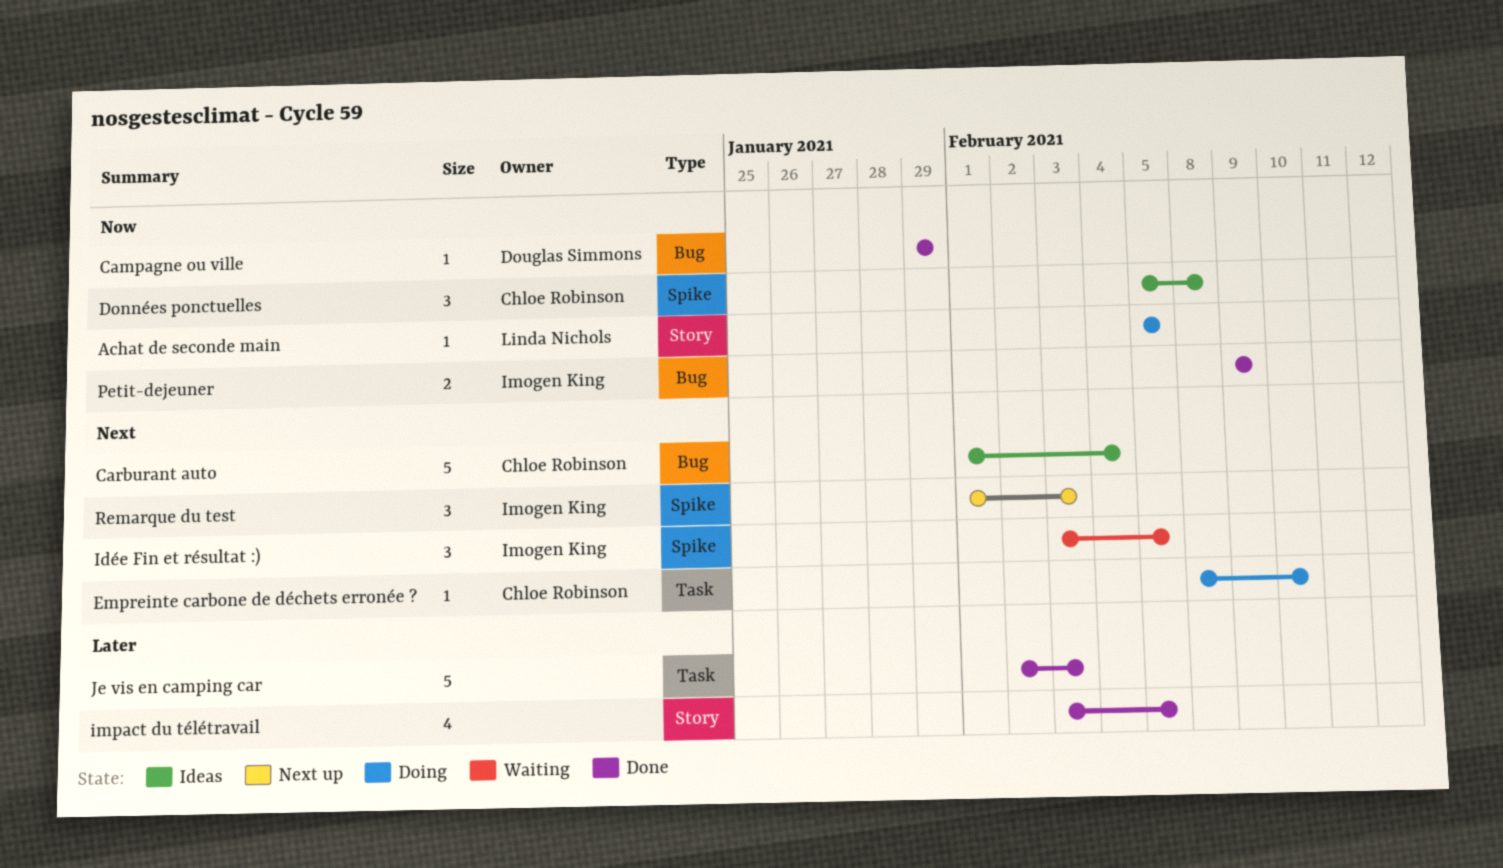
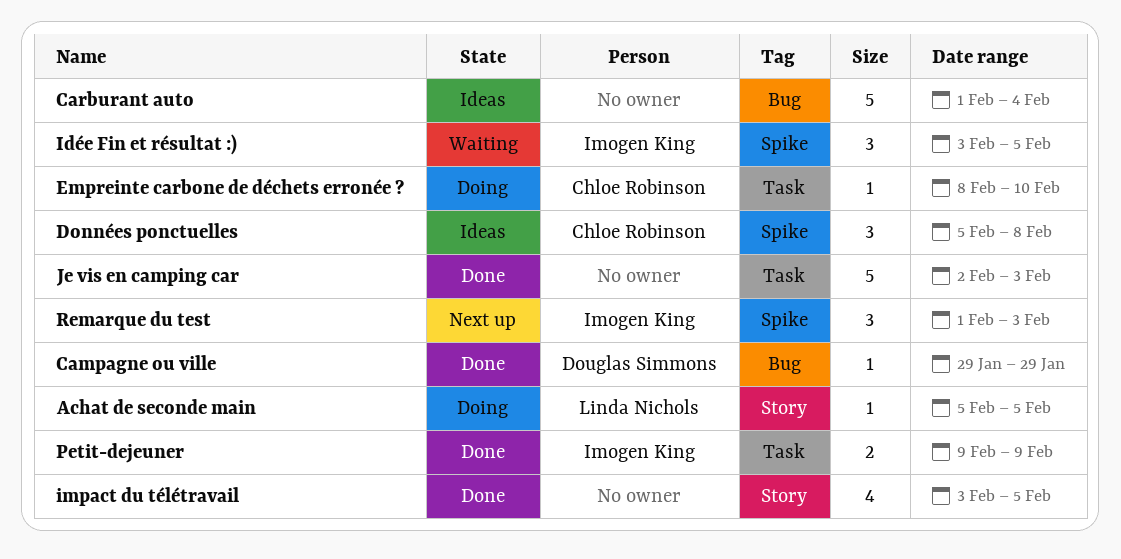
Carburant auto, owner: Chloe Robinson -> none
Petit-dejeuner, label: Bug -> Task

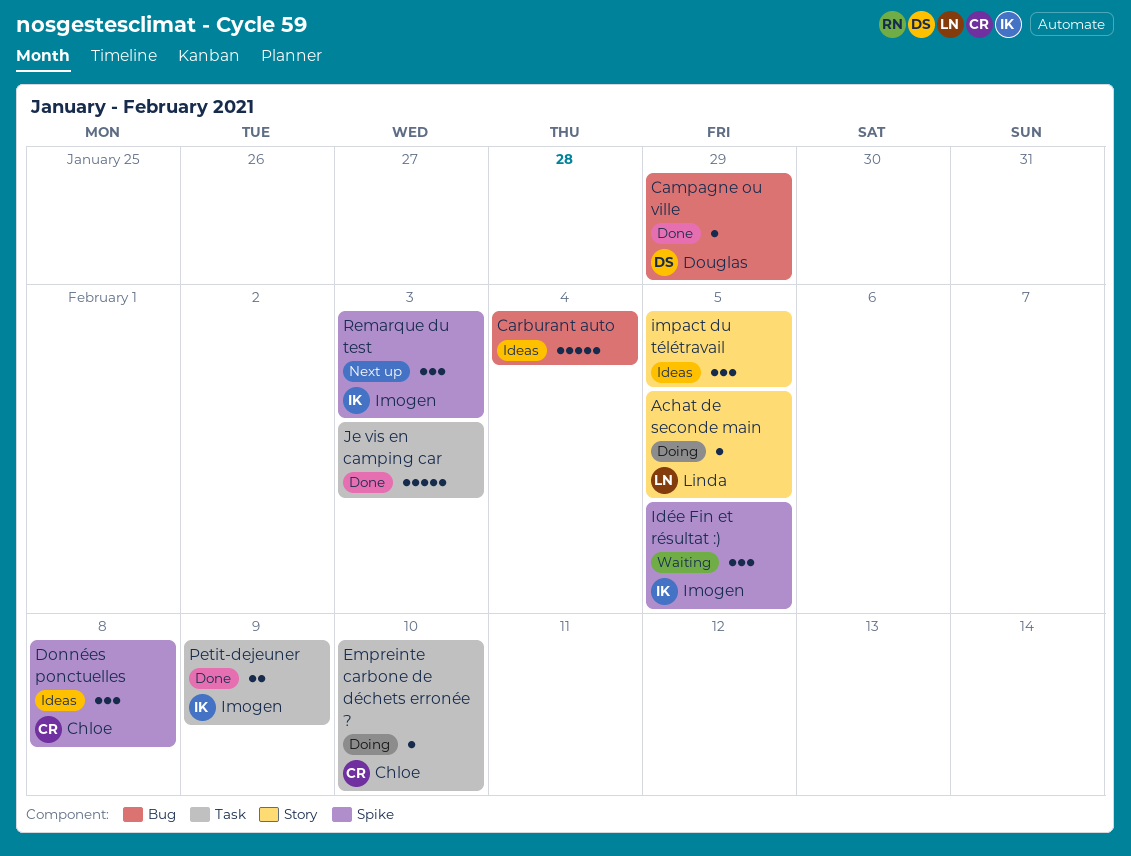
impact du télétravail, status: Done -> Ideas
impact du télétravail, estimate: 4 -> 3

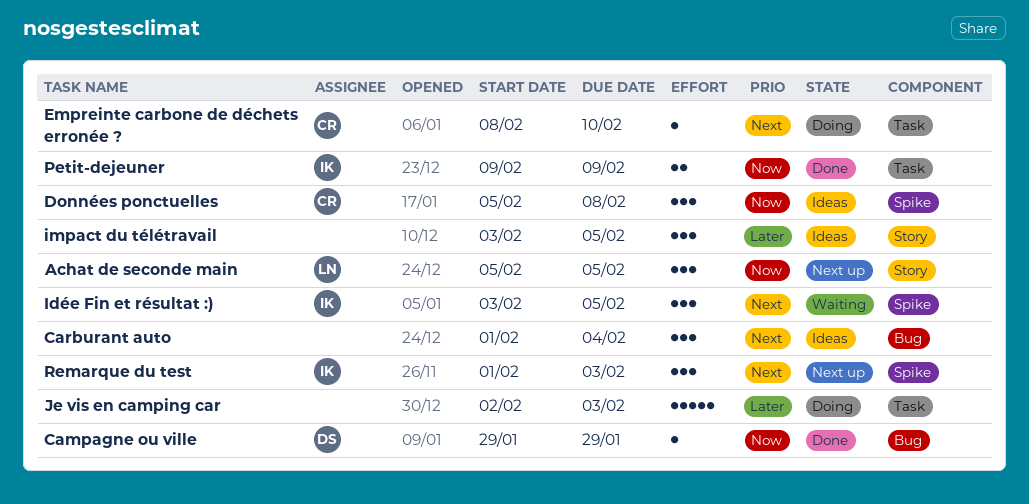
Achat de seconde main, status: Doing -> Next up
Achat de seconde main, estimate: 1 -> 3
Carburant auto, estimate: 5 -> 3
Je vis en camping car, status: Done -> Doing

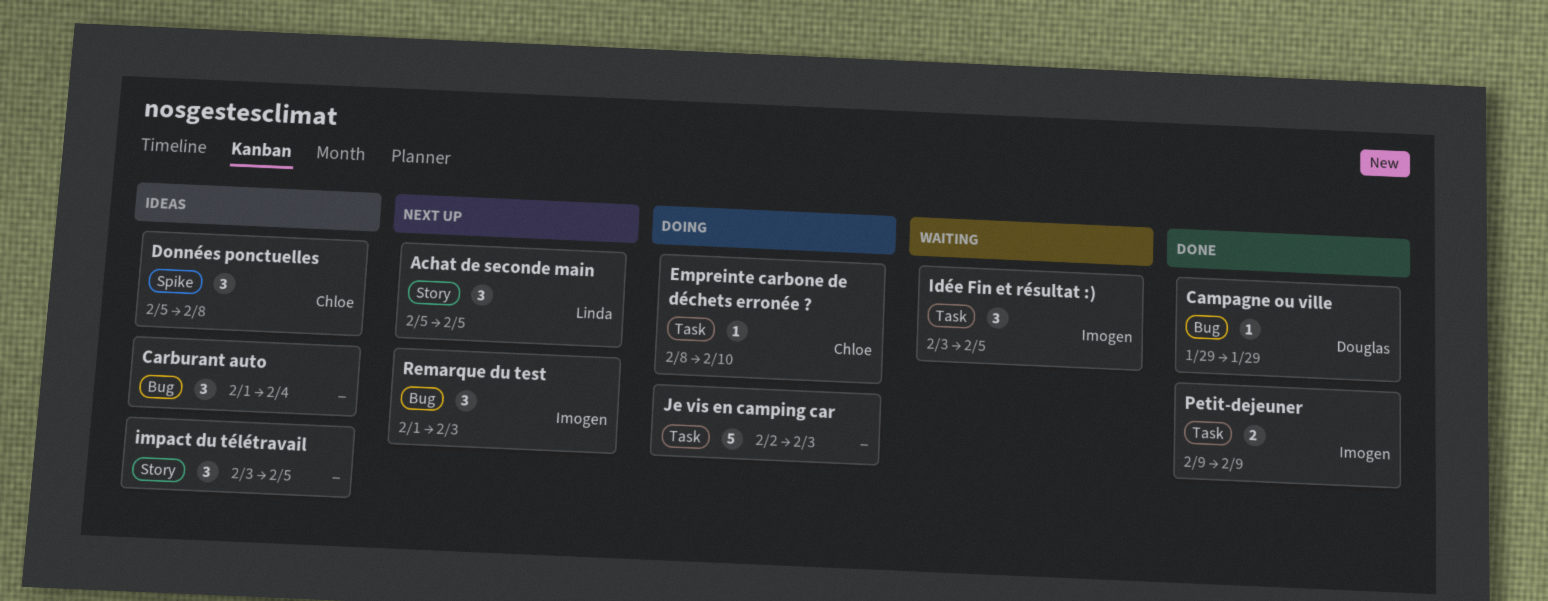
Idée Fin et résultat :), label: Spike -> Task
Remarque du test, label: Spike -> Bug

